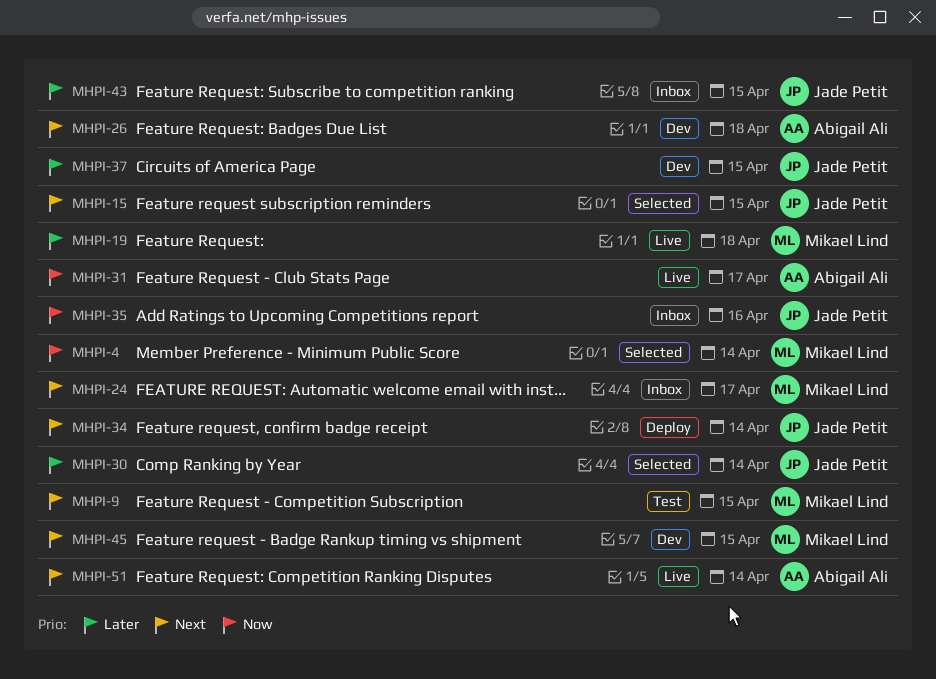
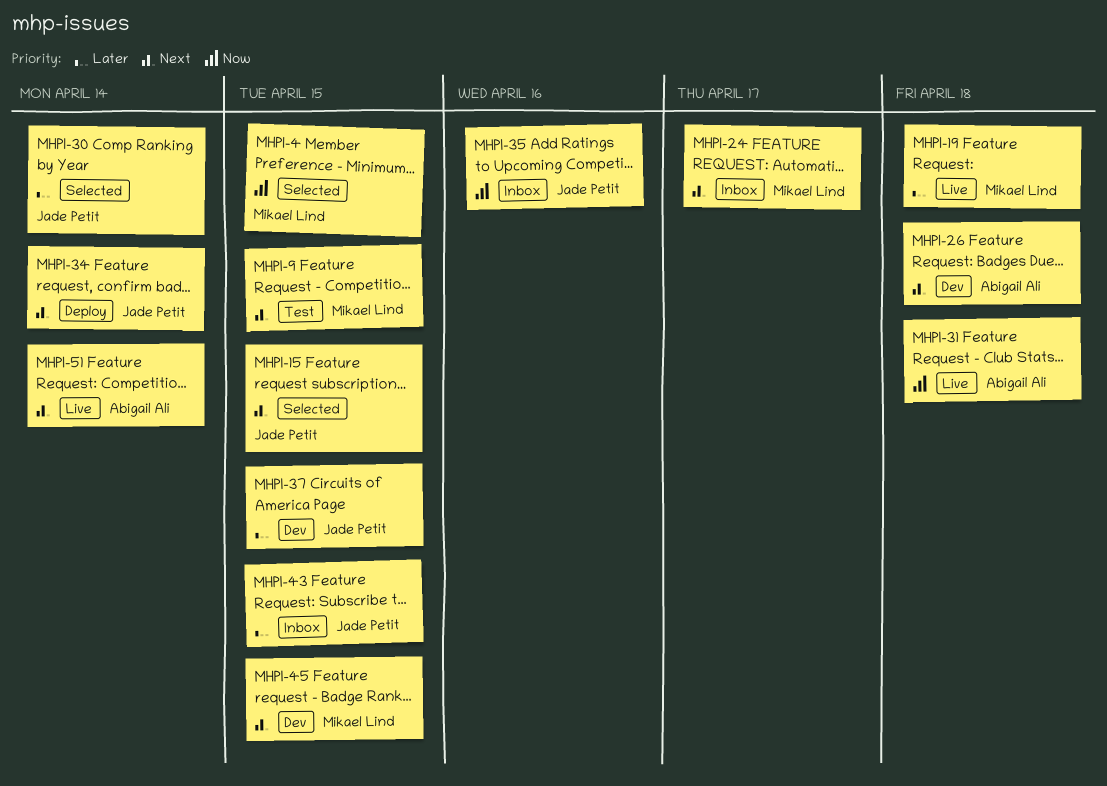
MHPI-4, due: Apr 14 -> Apr 15
MHPI-31, due: Apr 17 -> Apr 18

